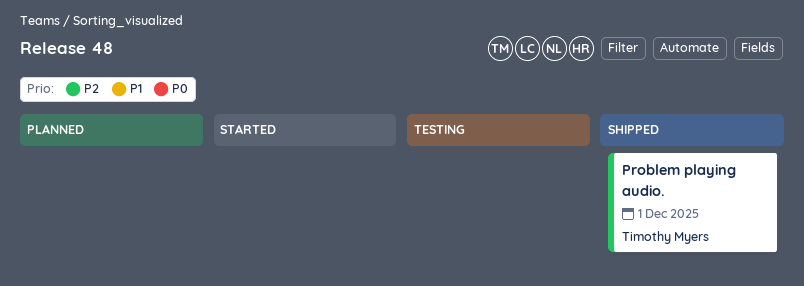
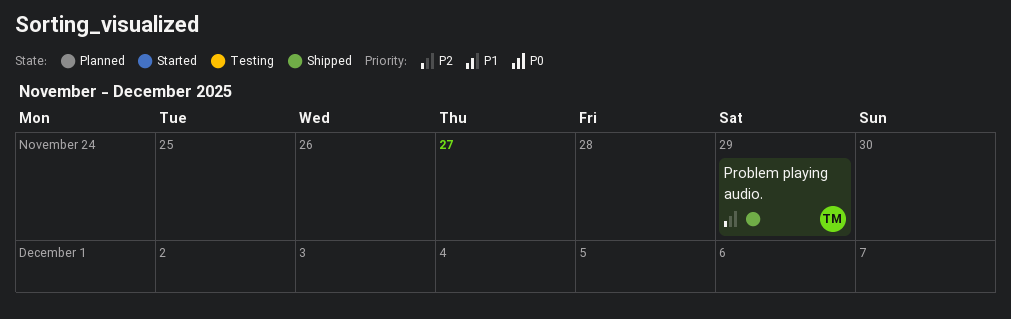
Problem playing audio., due: Dec 1 -> Nov 29

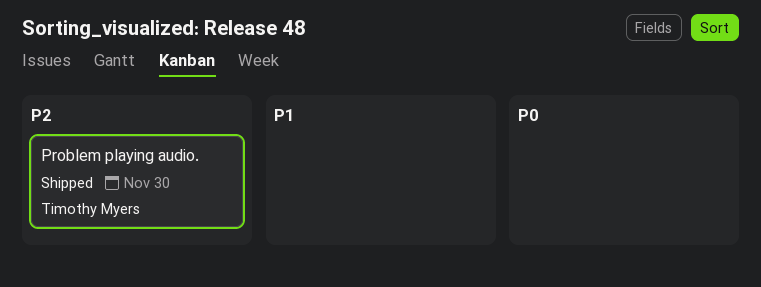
Problem playing audio., due: Nov 29 -> Nov 30

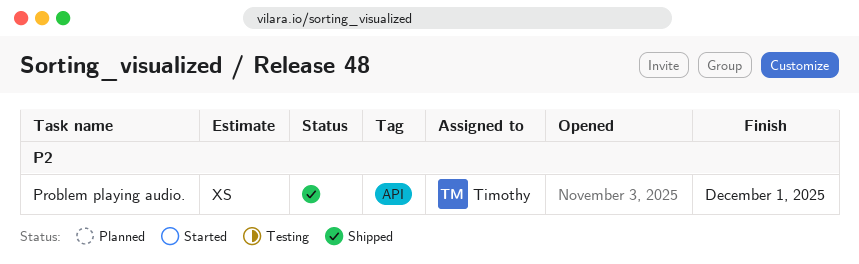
Problem playing audio., due: Nov 30 -> Dec 1

